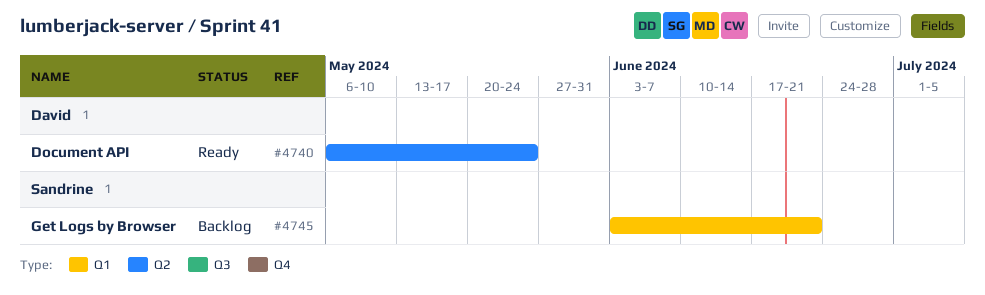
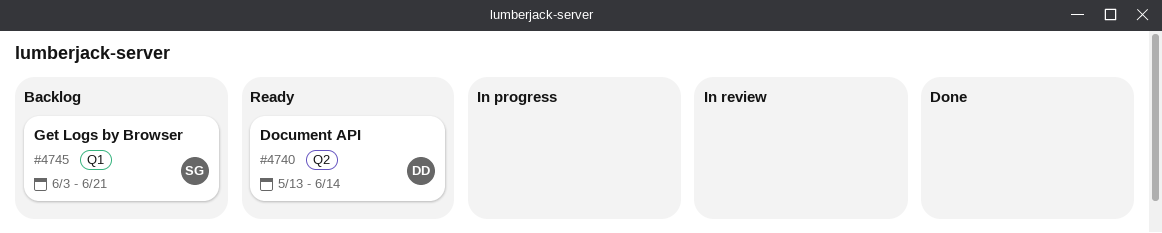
#4740, start: May 6 -> May 13
#4740, due: May 24 -> Jun 14

